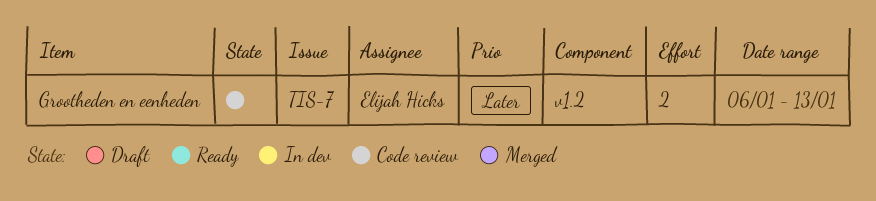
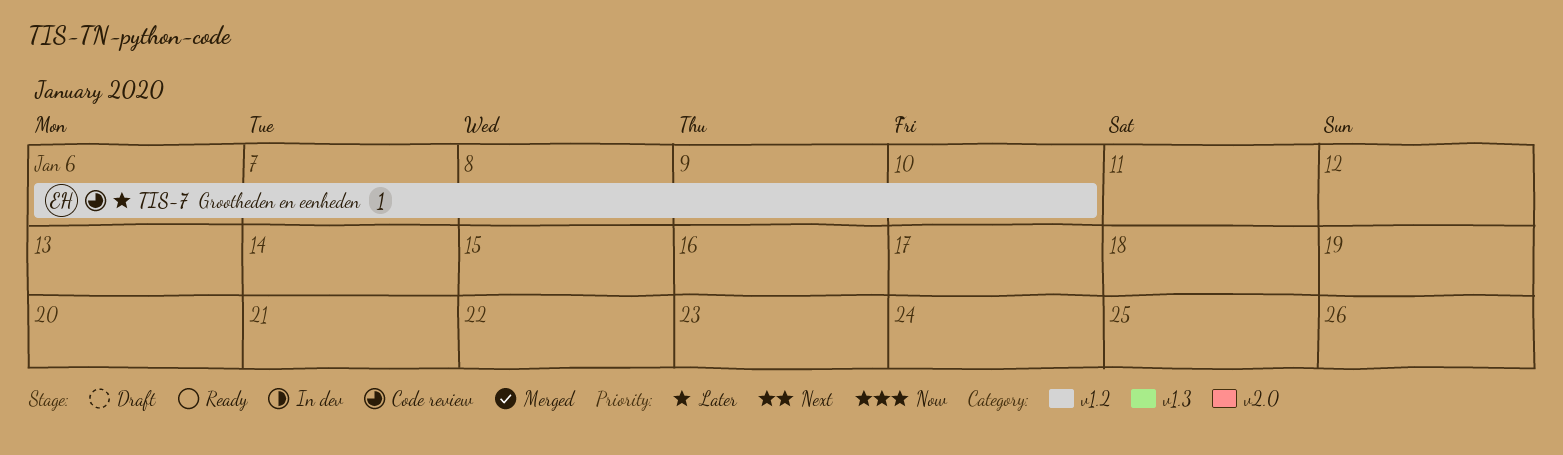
TIS-7, estimate: 2 -> 1
TIS-7, due: Jan 13 -> Jan 10

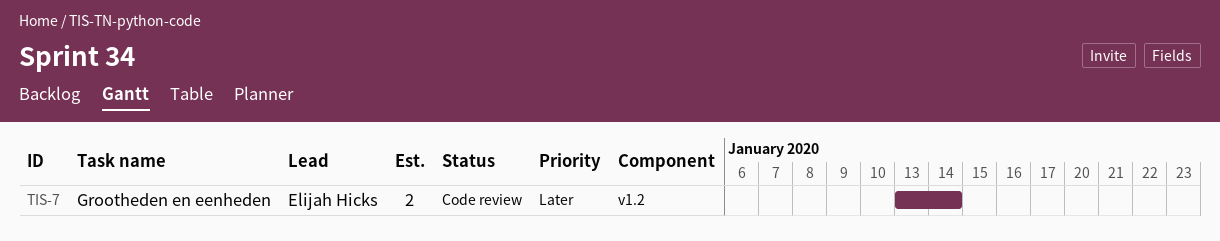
TIS-7, estimate: 1 -> 2
TIS-7, start: Jan 6 -> Jan 13
TIS-7, due: Jan 10 -> Jan 14

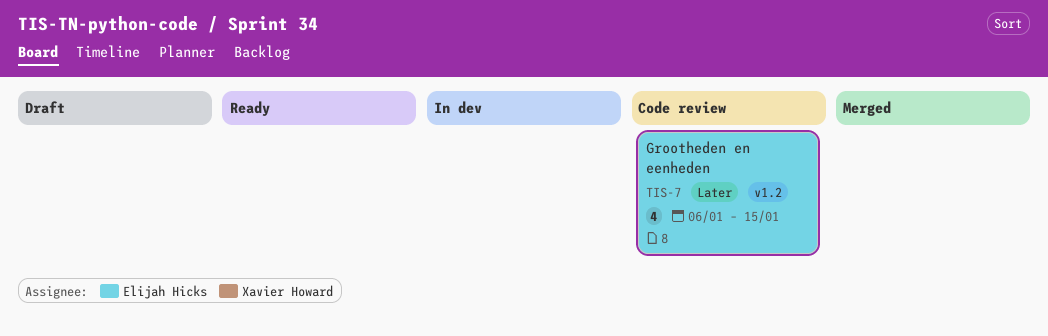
TIS-7, estimate: 2 -> 4
TIS-7, start: Jan 13 -> Jan 6
TIS-7, due: Jan 14 -> Jan 15

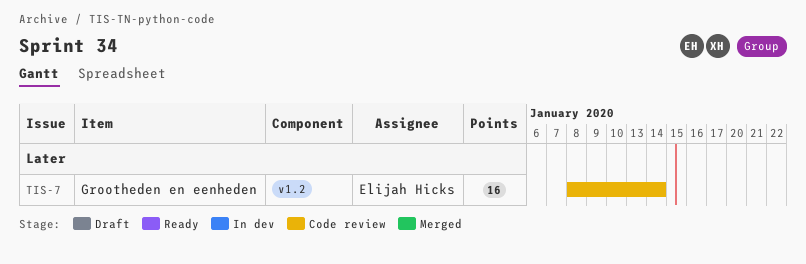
TIS-7, estimate: 4 -> 16
TIS-7, start: Jan 6 -> Jan 8
TIS-7, due: Jan 15 -> Jan 14

